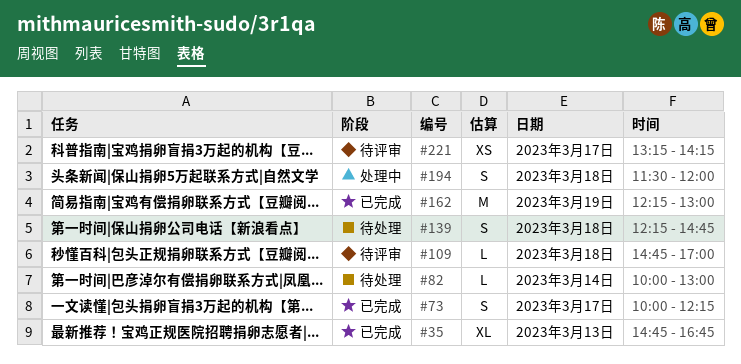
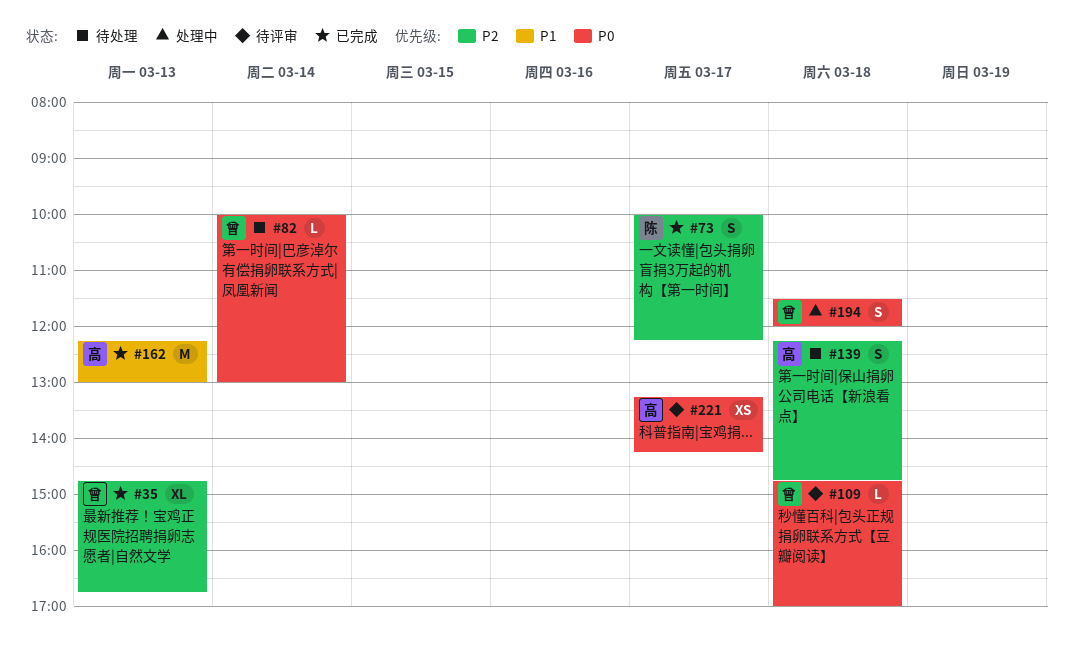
#162, day: Mar 19 -> Mar 13

